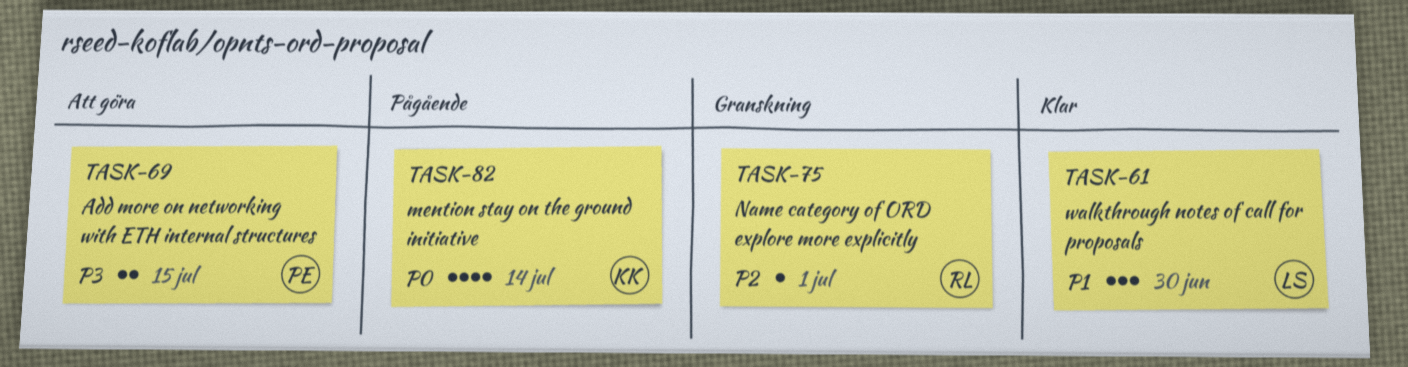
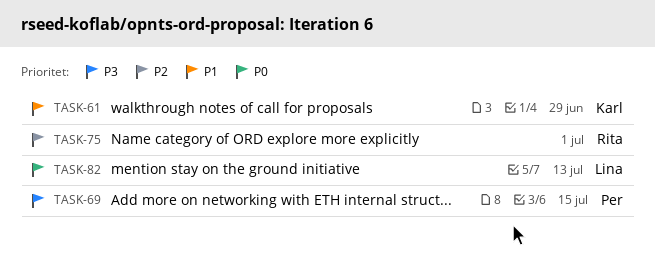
TASK-61, owner: Lina -> Karl
TASK-61, due: Jun 30 -> Jun 29
TASK-82, owner: Karl -> Lina
TASK-82, due: Jul 14 -> Jul 13

